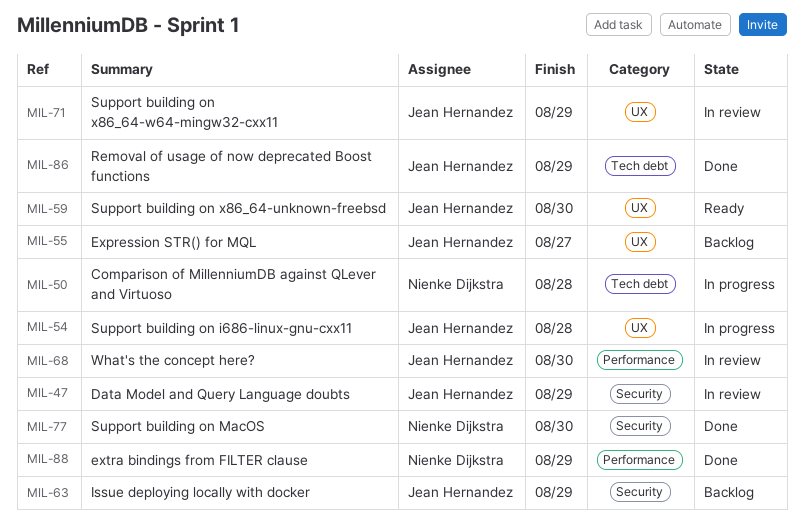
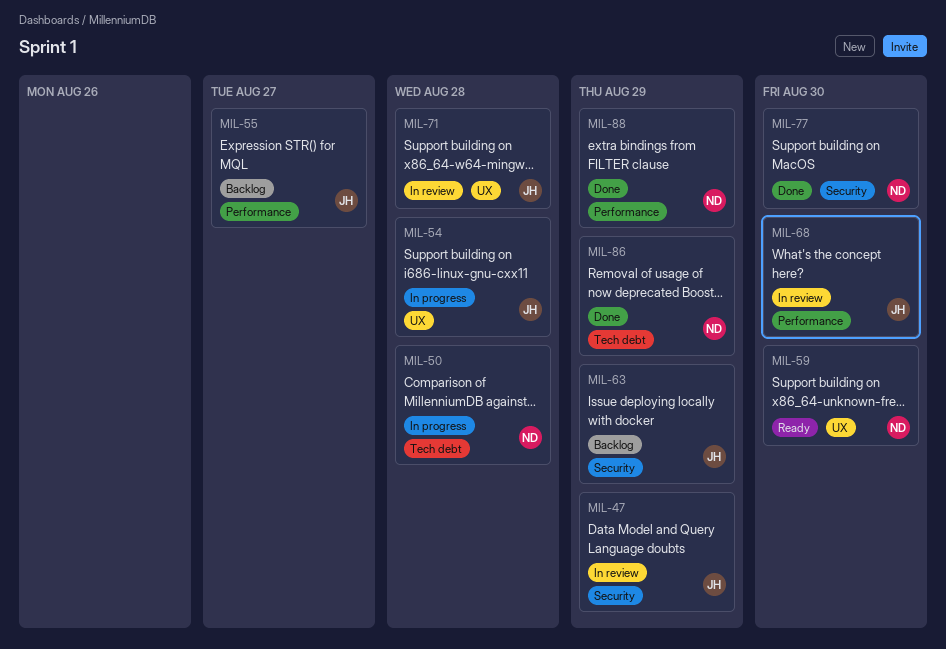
MIL-55, label: UX -> Performance
MIL-59, owner: Jean Hernandez -> Nienke Dijkstra
MIL-71, due: Aug 29 -> Aug 28
MIL-86, owner: Jean Hernandez -> Nienke Dijkstra

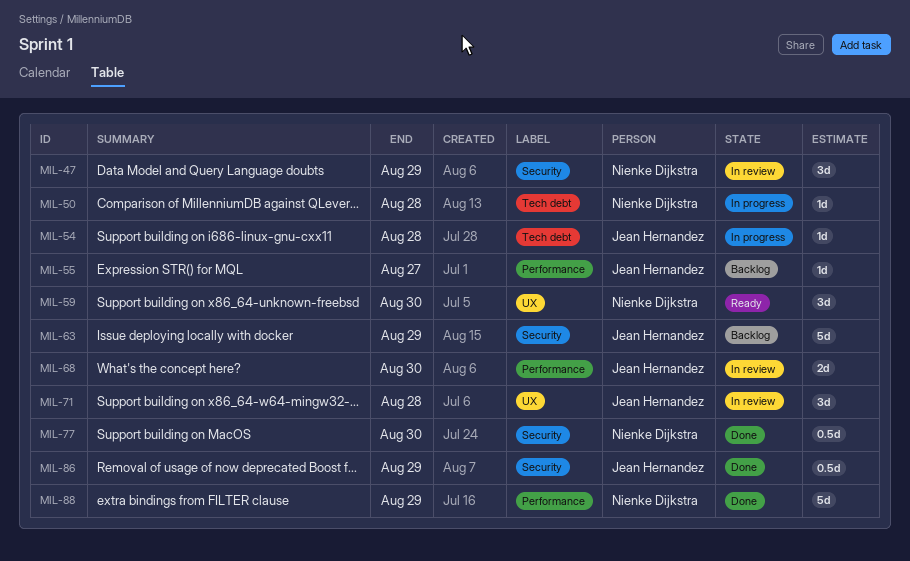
MIL-47, owner: Jean Hernandez -> Nienke Dijkstra
MIL-54, label: UX -> Tech debt
MIL-86, owner: Nienke Dijkstra -> Jean Hernandez
MIL-86, label: Tech debt -> Security

